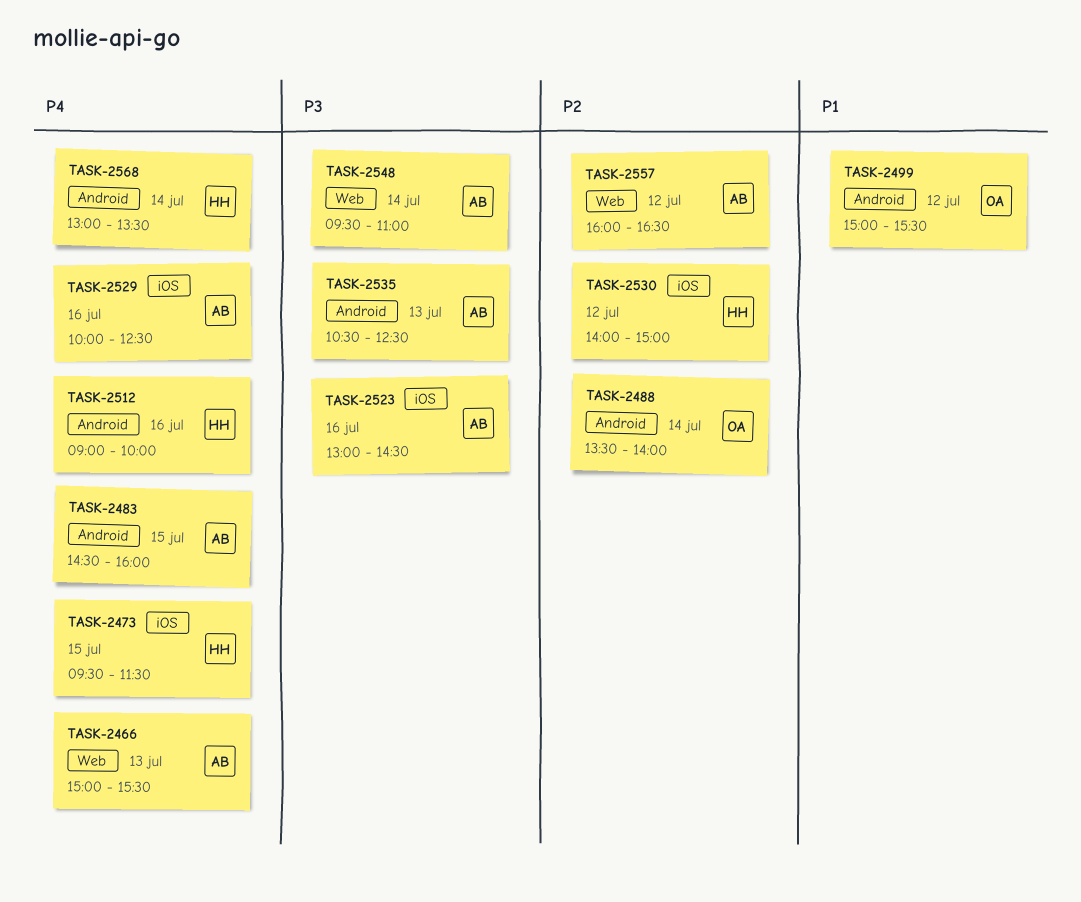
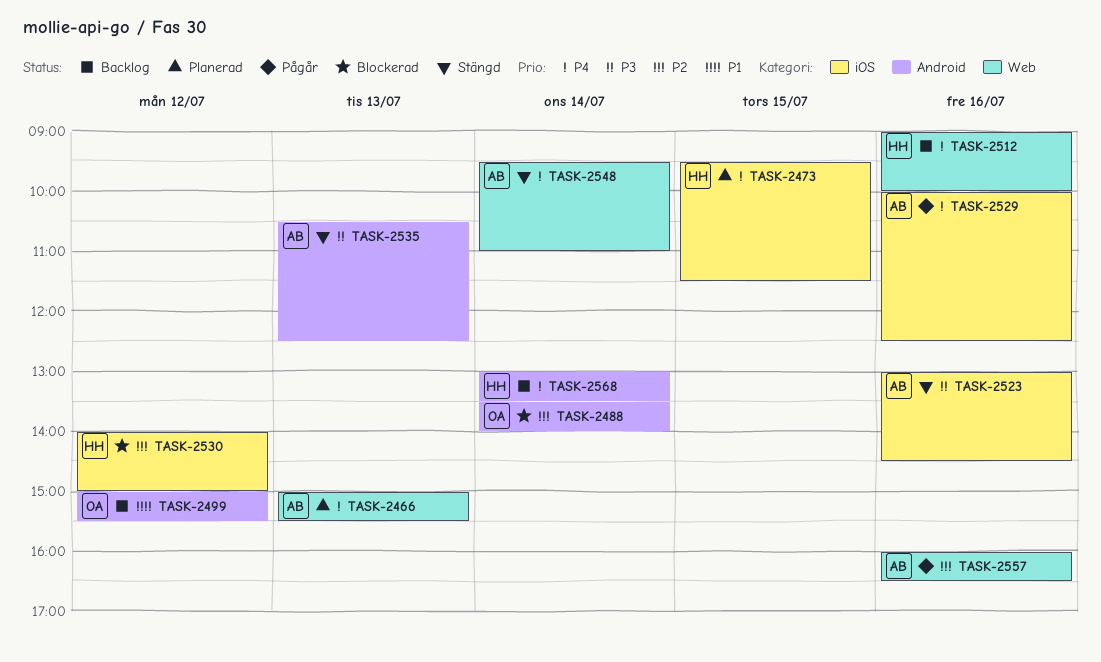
TASK-2483: present -> none
TASK-2512, label: Android -> Web
TASK-2548, priority: P3 -> P4
TASK-2557, day: Jul 12 -> Jul 16

